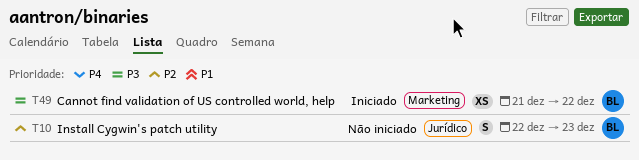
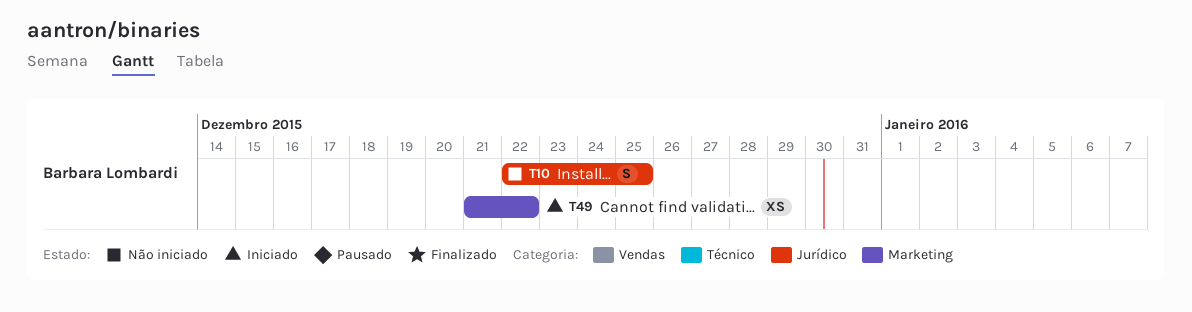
T10, due: Dec 23 -> Dec 25

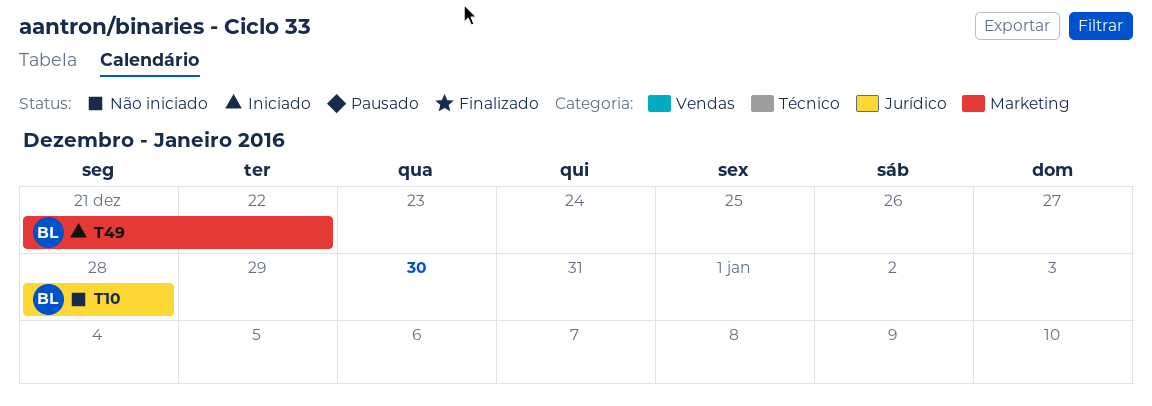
T10, start: Dec 22 -> Dec 28
T10, due: Dec 25 -> Dec 28

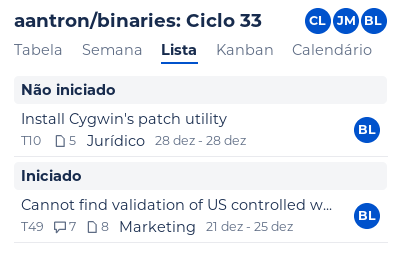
T49, due: Dec 22 -> Dec 25

